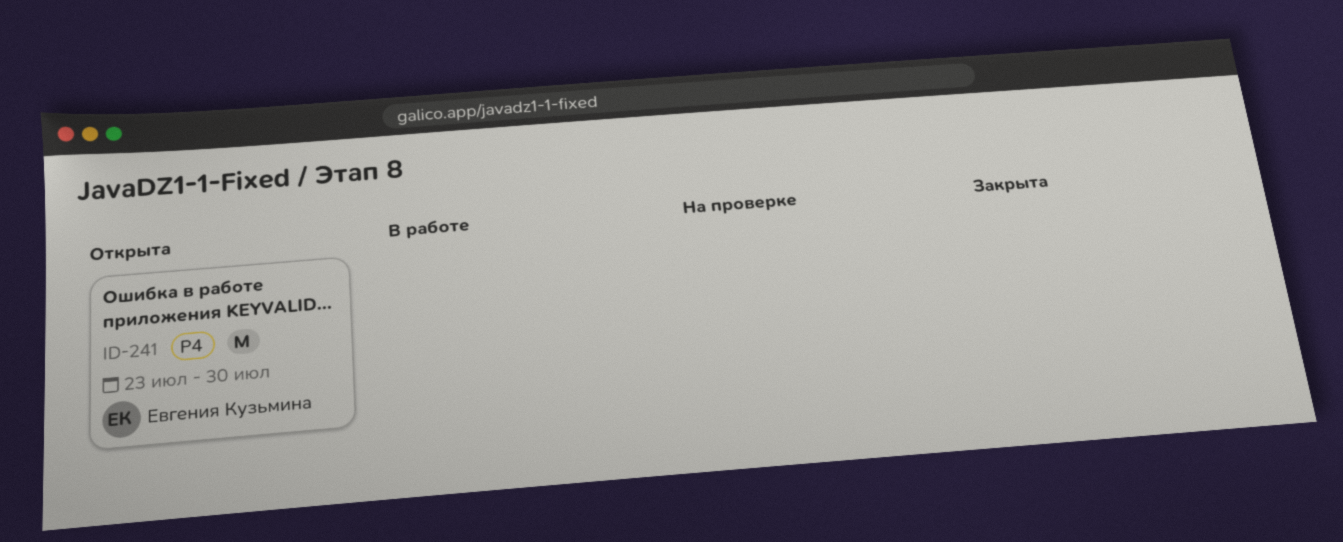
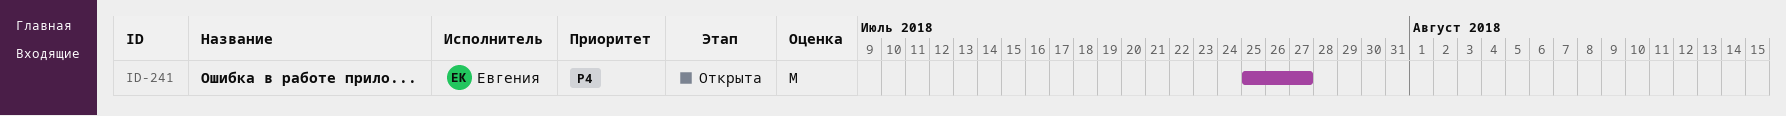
ID-241, start: Jul 23 -> Jul 25
ID-241, due: Jul 30 -> Jul 27

